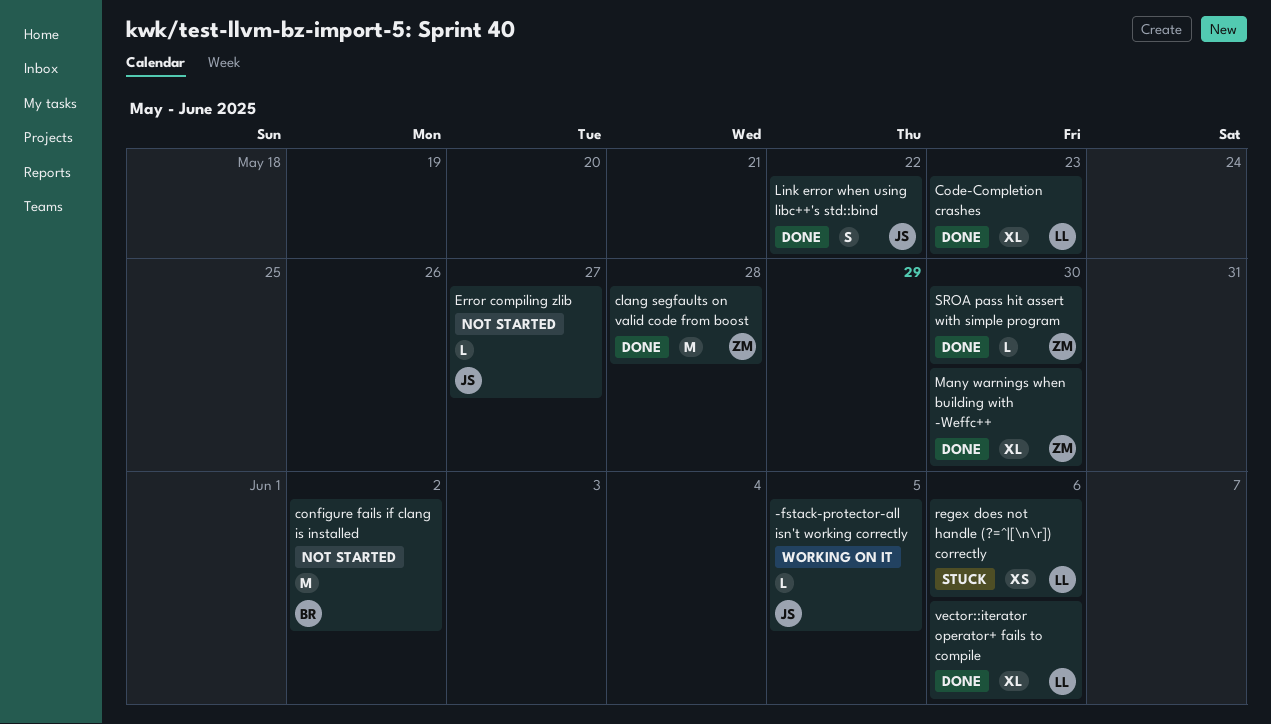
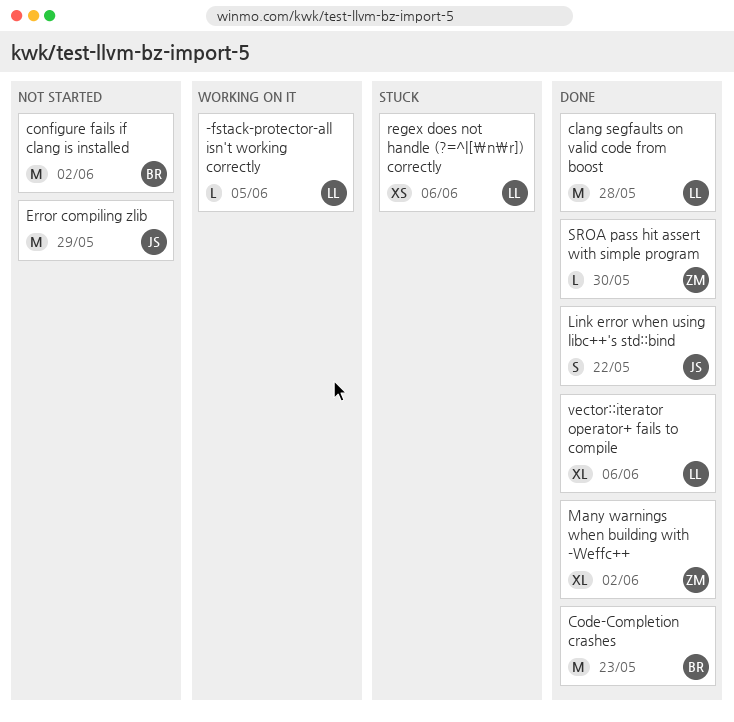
-fstack-protector-all isn't working correctly, owner: JS -> LL
clang segfaults on valid code from boost, owner: ZM -> LL
Code-Completion crashes, owner: LL -> BR
Code-Completion crashes, estimate: XL -> M
Error compiling zlib, estimate: L -> M
Error compiling zlib, due: May 27 -> May 29
Many warnings when building with -Weffc++, due: May 30 -> Jun 2

